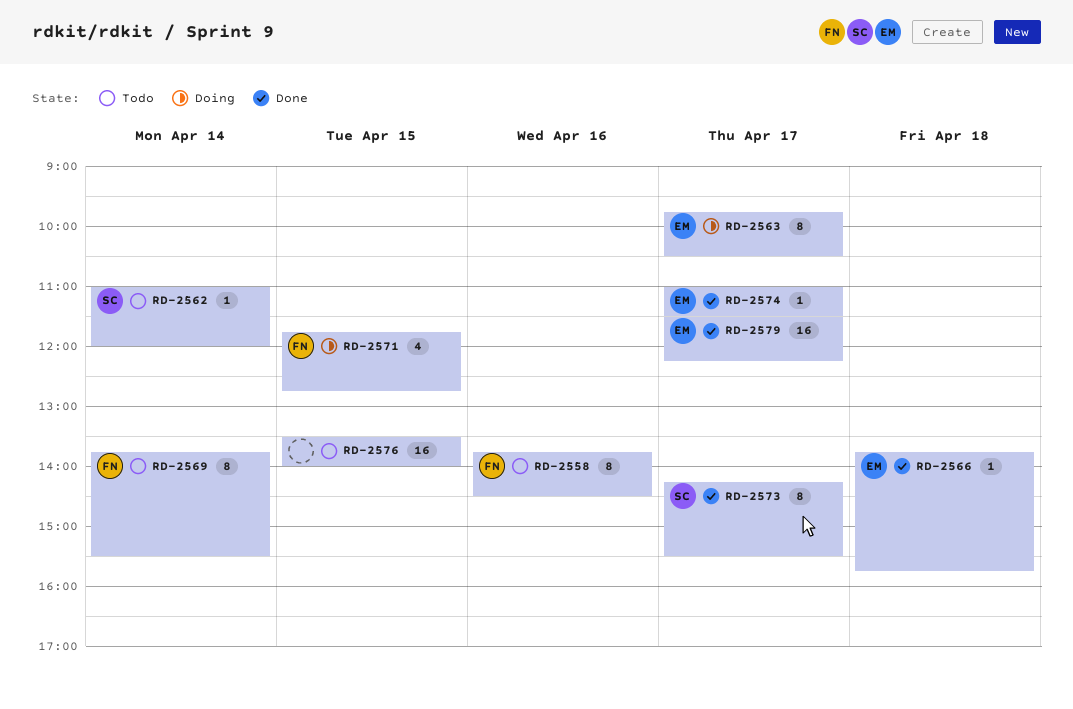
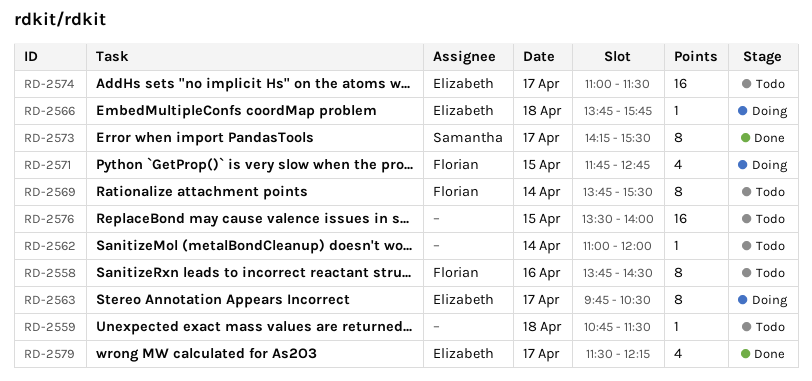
RD-2559: none -> present
RD-2562, owner: Samantha -> none
RD-2566, status: Done -> Doing
RD-2574, status: Done -> Todo
RD-2574, estimate: 1 -> 16
RD-2579, estimate: 16 -> 4

